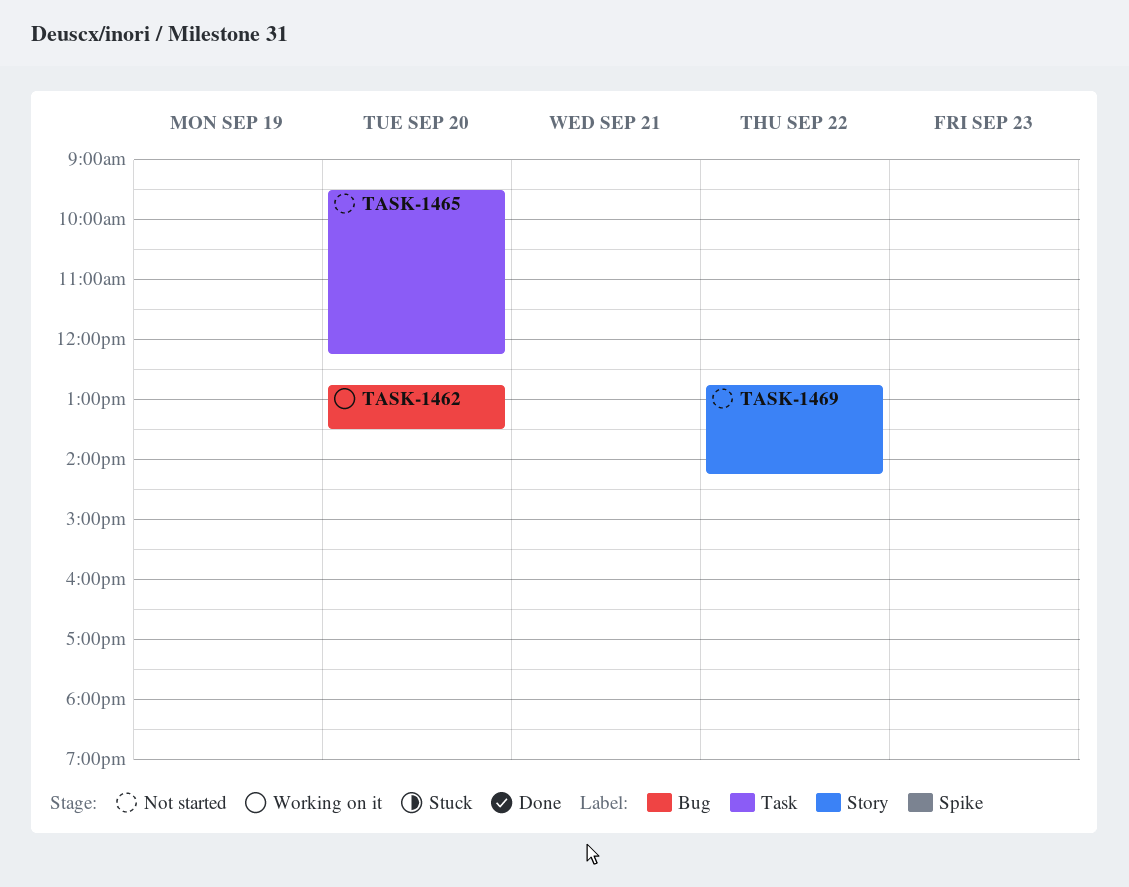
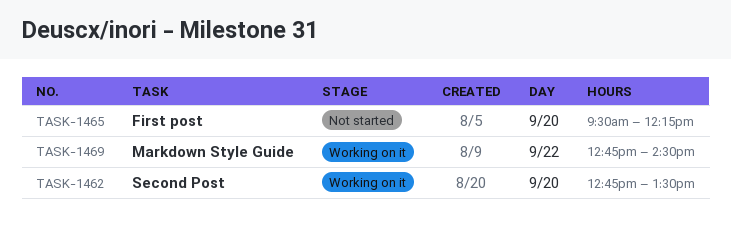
TASK-1469, status: Not started -> Working on it
TASK-1469, ends: 14:15 -> 14:30

